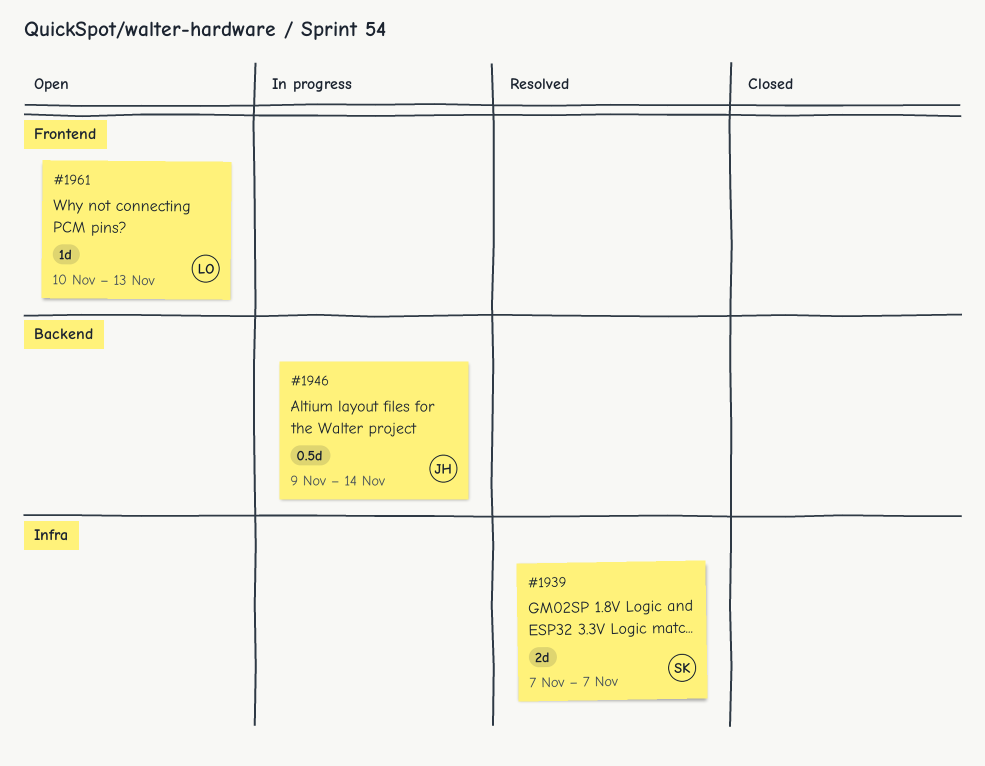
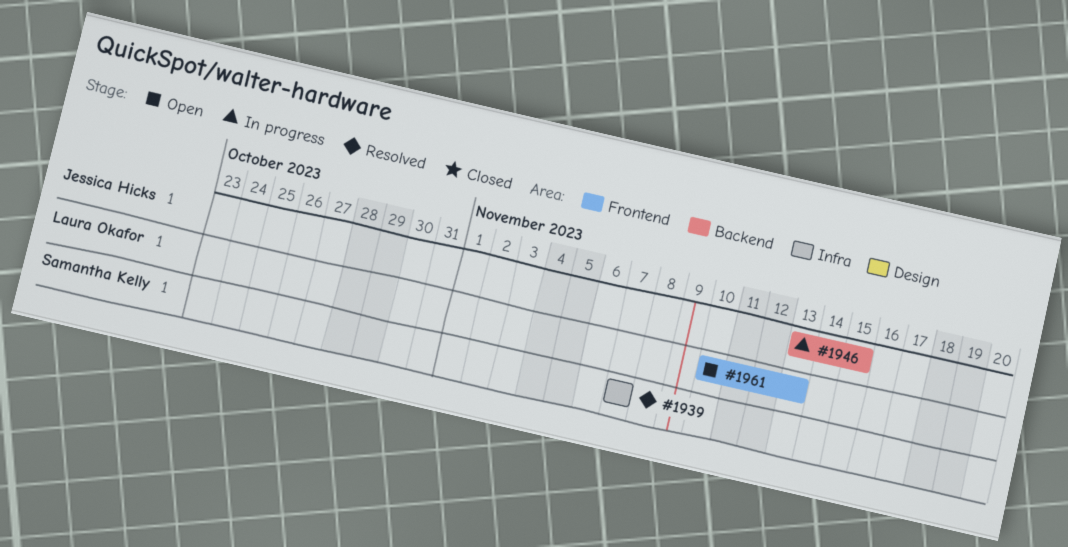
#1946, start: Nov 9 -> Nov 13
#1946, due: Nov 14 -> Nov 15

